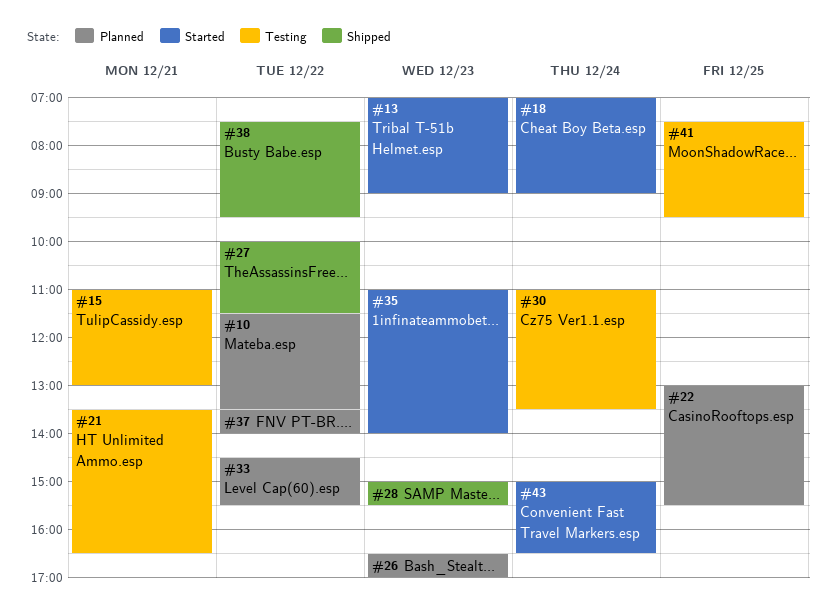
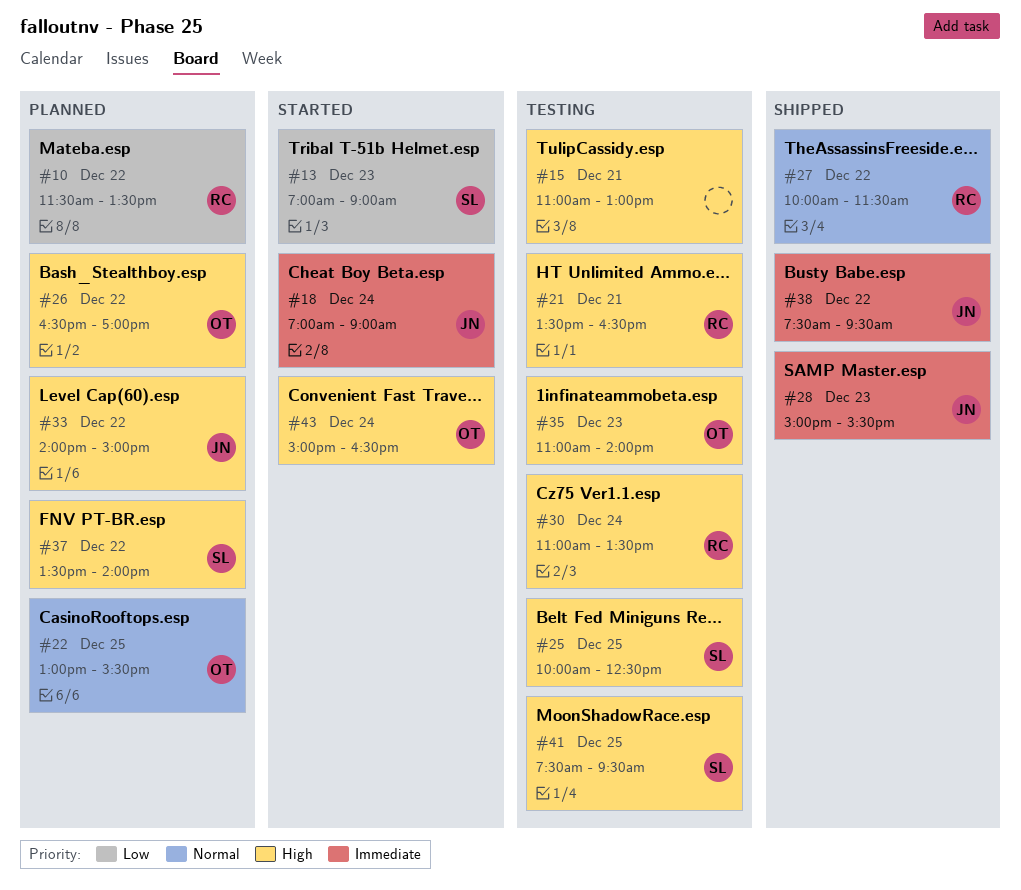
#25: none -> present
#26, day: Dec 23 -> Dec 22
#33, begins: 14:30 -> 14:00
#33, ends: 15:30 -> 15:00
#35, status: Started -> Testing

